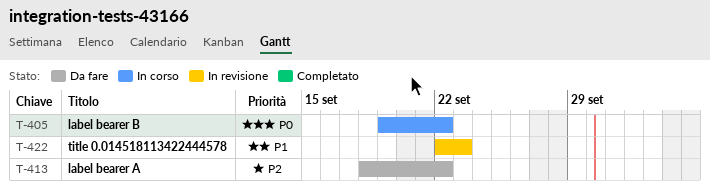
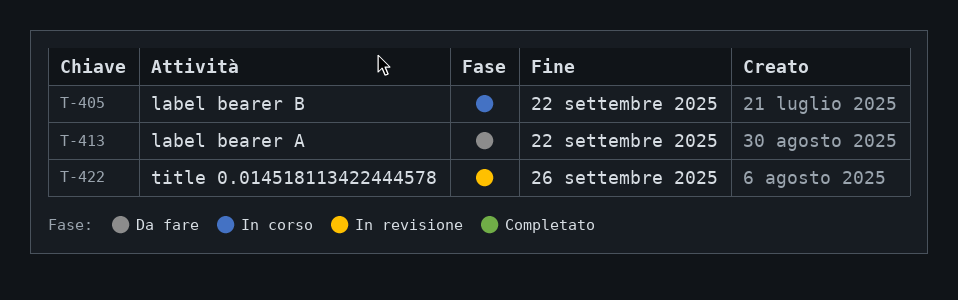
T-422, due: Sep 23 -> Sep 26

